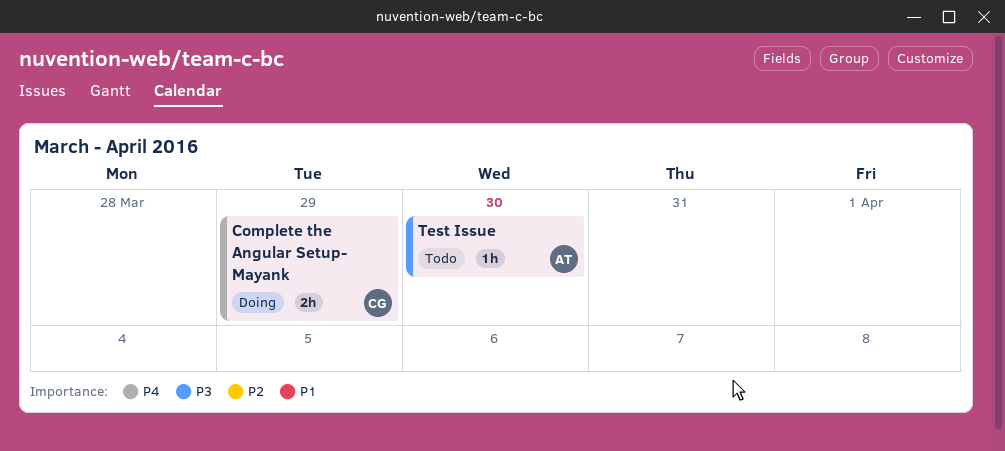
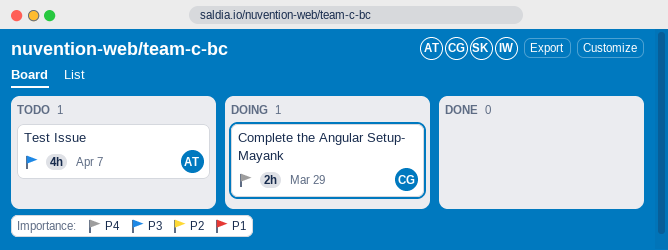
Test Issue, estimate: 1h -> 4h
Test Issue, due: Mar 30 -> Apr 7

